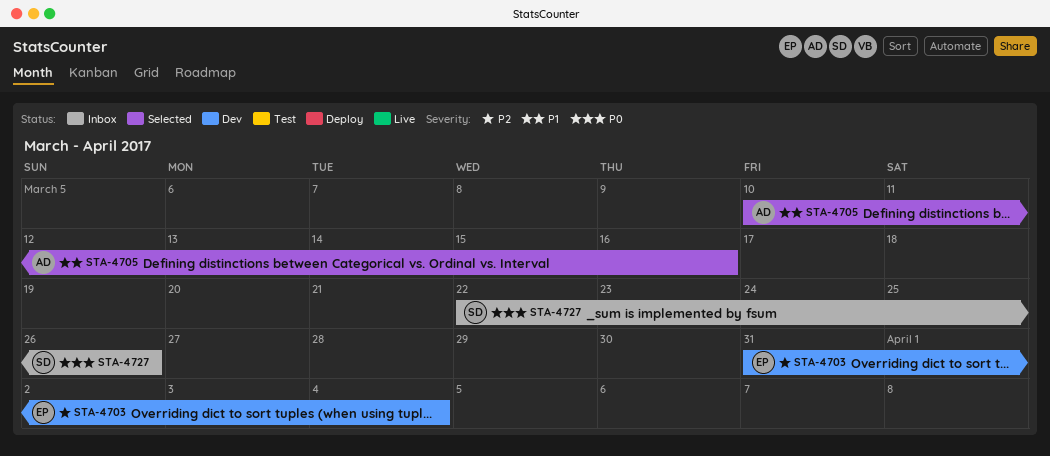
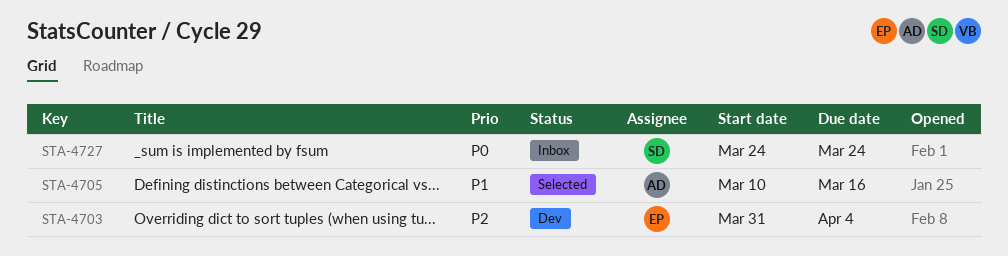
STA-4727, start: Mar 22 -> Mar 24
STA-4727, due: Mar 26 -> Mar 24

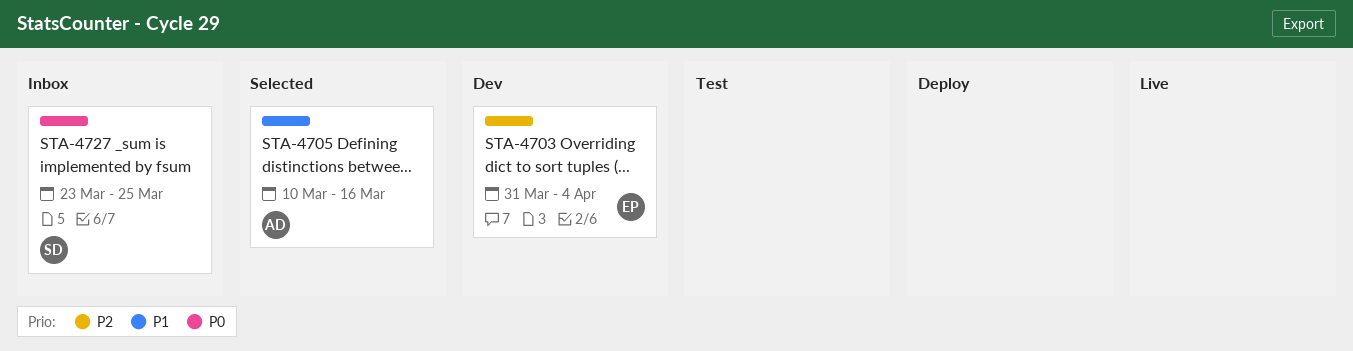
STA-4727, start: Mar 24 -> Mar 23
STA-4727, due: Mar 24 -> Mar 25

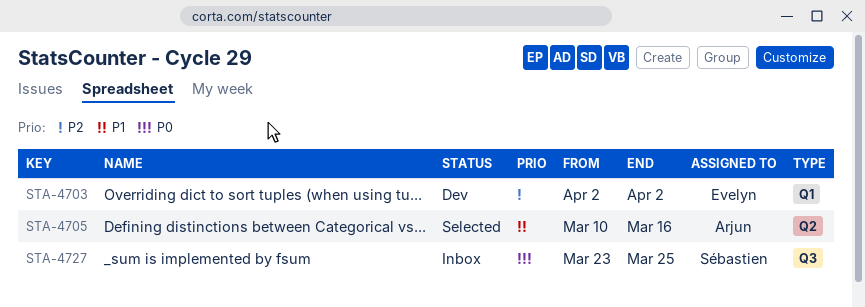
STA-4703, start: Mar 31 -> Apr 2
STA-4703, due: Apr 4 -> Apr 2

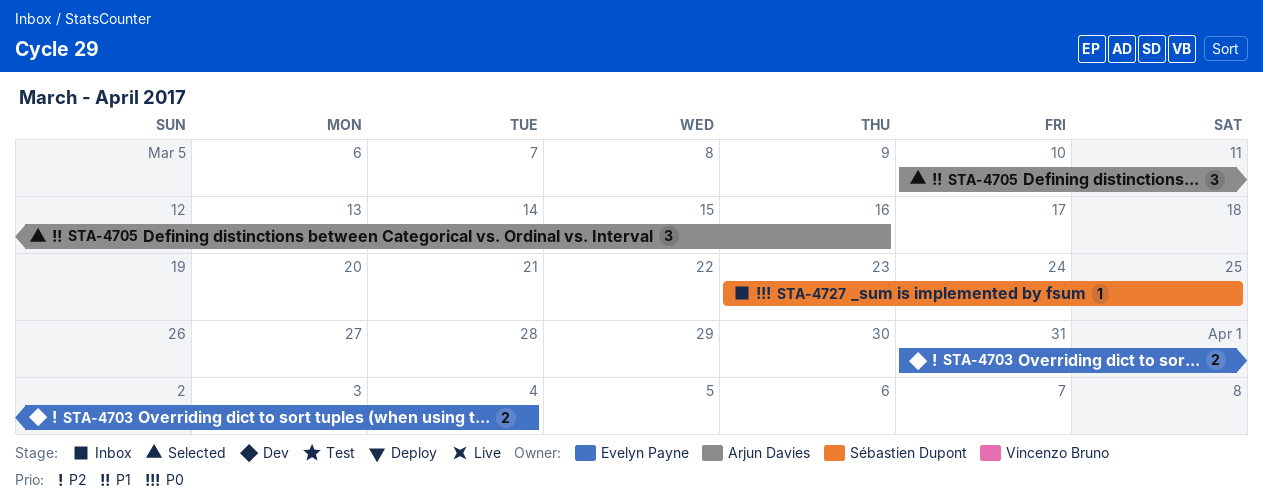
STA-4703, start: Apr 2 -> Mar 31
STA-4703, due: Apr 2 -> Apr 4

